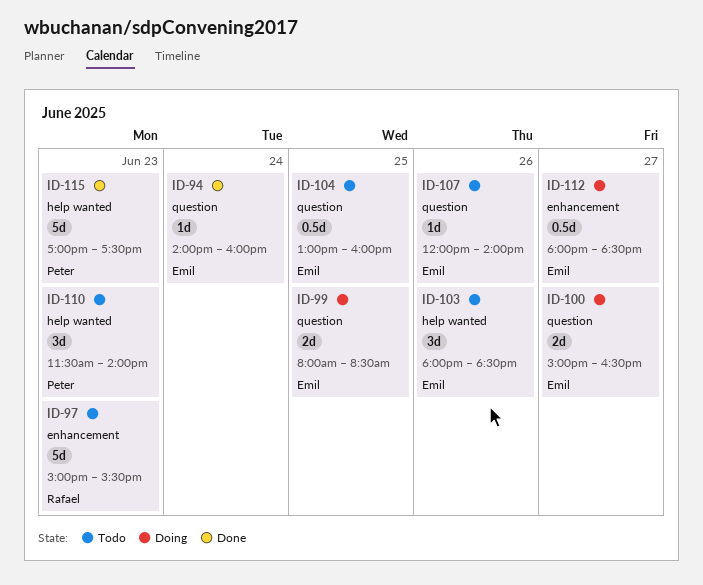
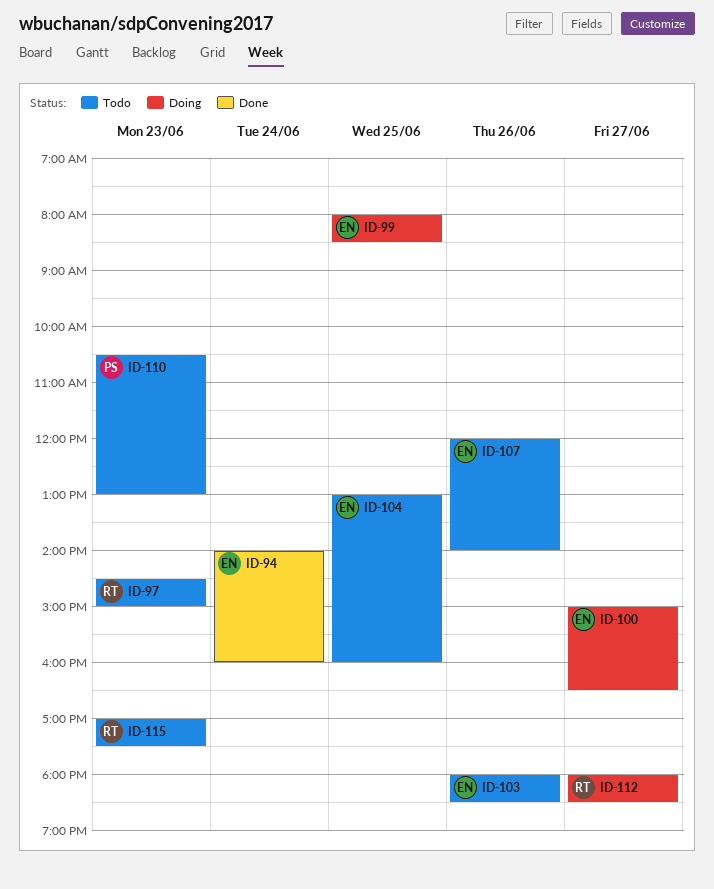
ID-97, begins: 15:00 -> 14:30
ID-97, ends: 15:30 -> 15:00
ID-110, begins: 11:30 -> 10:30
ID-110, ends: 14:00 -> 13:00
ID-112, owner: Emil -> Rafael
ID-115, status: Done -> Todo
ID-115, owner: Peter -> Rafael

